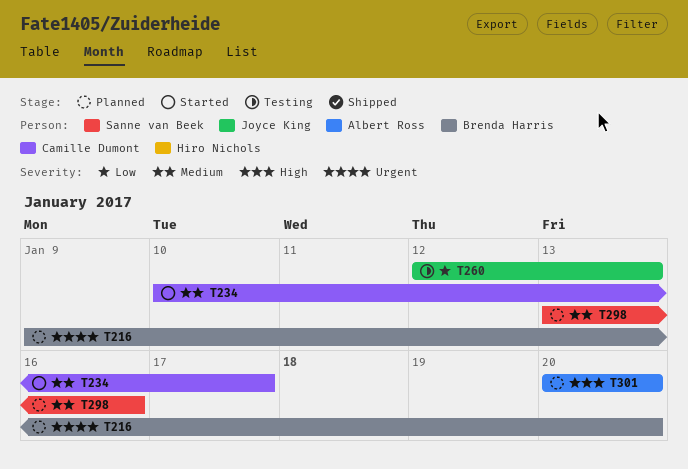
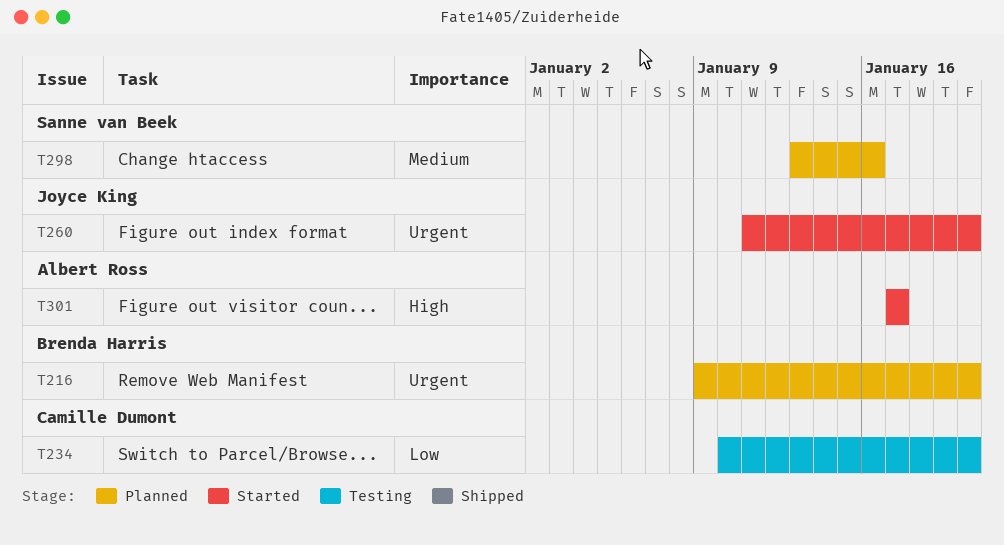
T234, status: Started -> Testing
T234, priority: Medium -> Low
T234, due: Jan 17 -> Jan 20
T260, status: Testing -> Started
T260, priority: Low -> Urgent
T260, start: Jan 12 -> Jan 11
T260, due: Jan 13 -> Jan 20
T301, status: Planned -> Started
T301, start: Jan 20 -> Jan 17
T301, due: Jan 20 -> Jan 17

